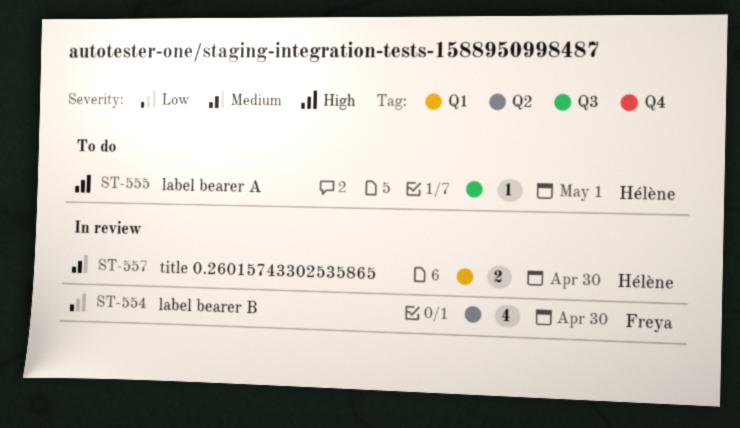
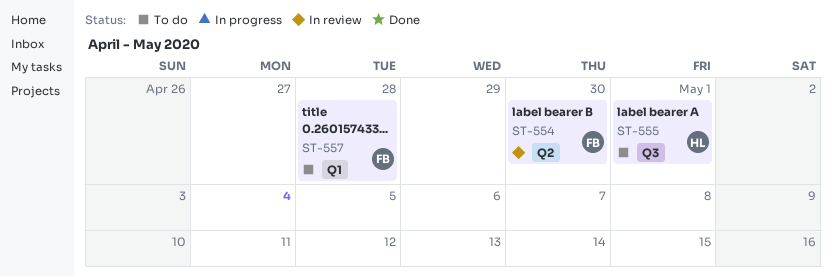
ST-557, status: In review -> To do
ST-557, owner: Hélène -> Freya
ST-557, due: Apr 30 -> Apr 28

